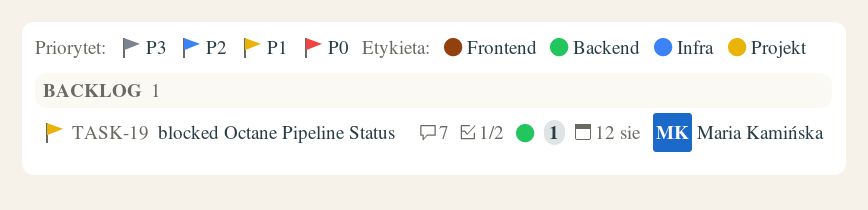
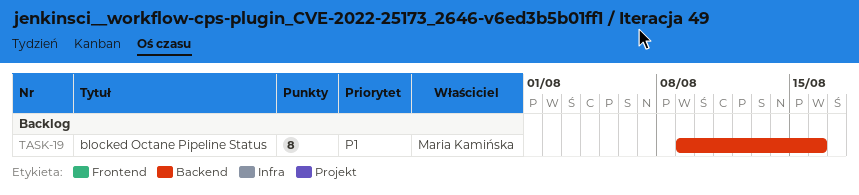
TASK-19, estimate: 1 -> 8
TASK-19, due: Aug 12 -> Aug 16

